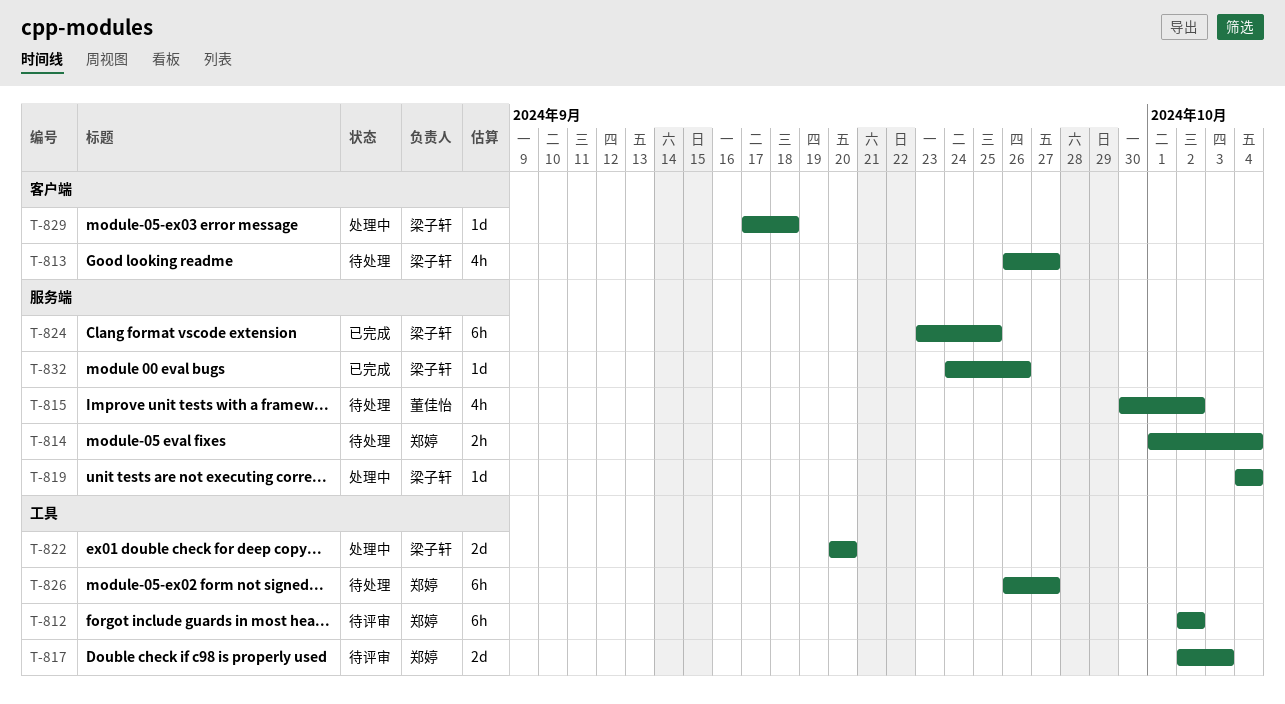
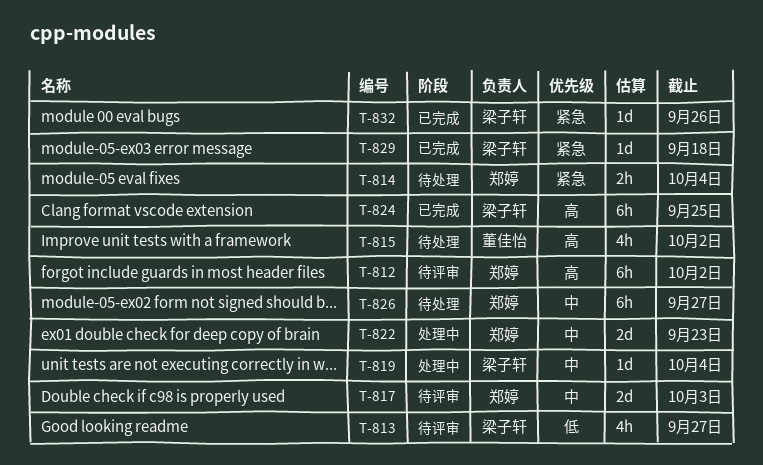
T-813, status: 待处理 -> 待评审
T-822, owner: 梁子轩 -> 郑婷
T-822, due: Sep 20 -> Sep 23
T-829, status: 处理中 -> 已完成

